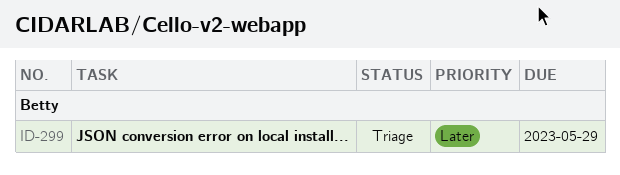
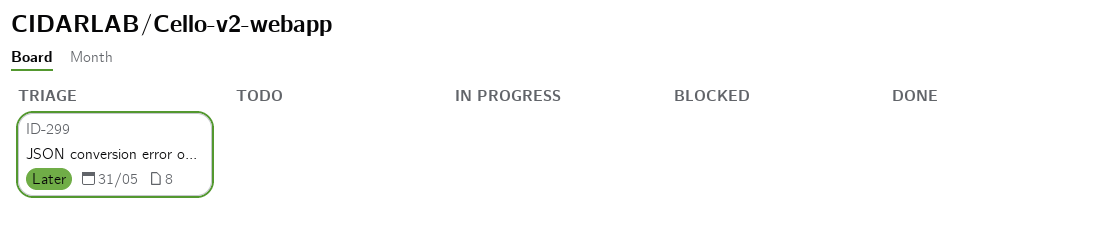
ID-299, due: May 29 -> May 31

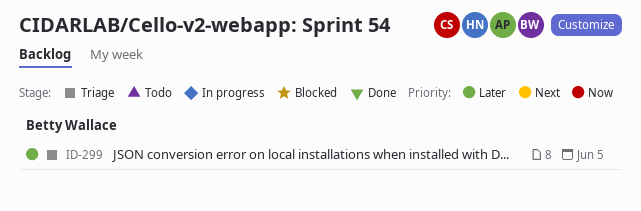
ID-299, due: May 31 -> Jun 5

